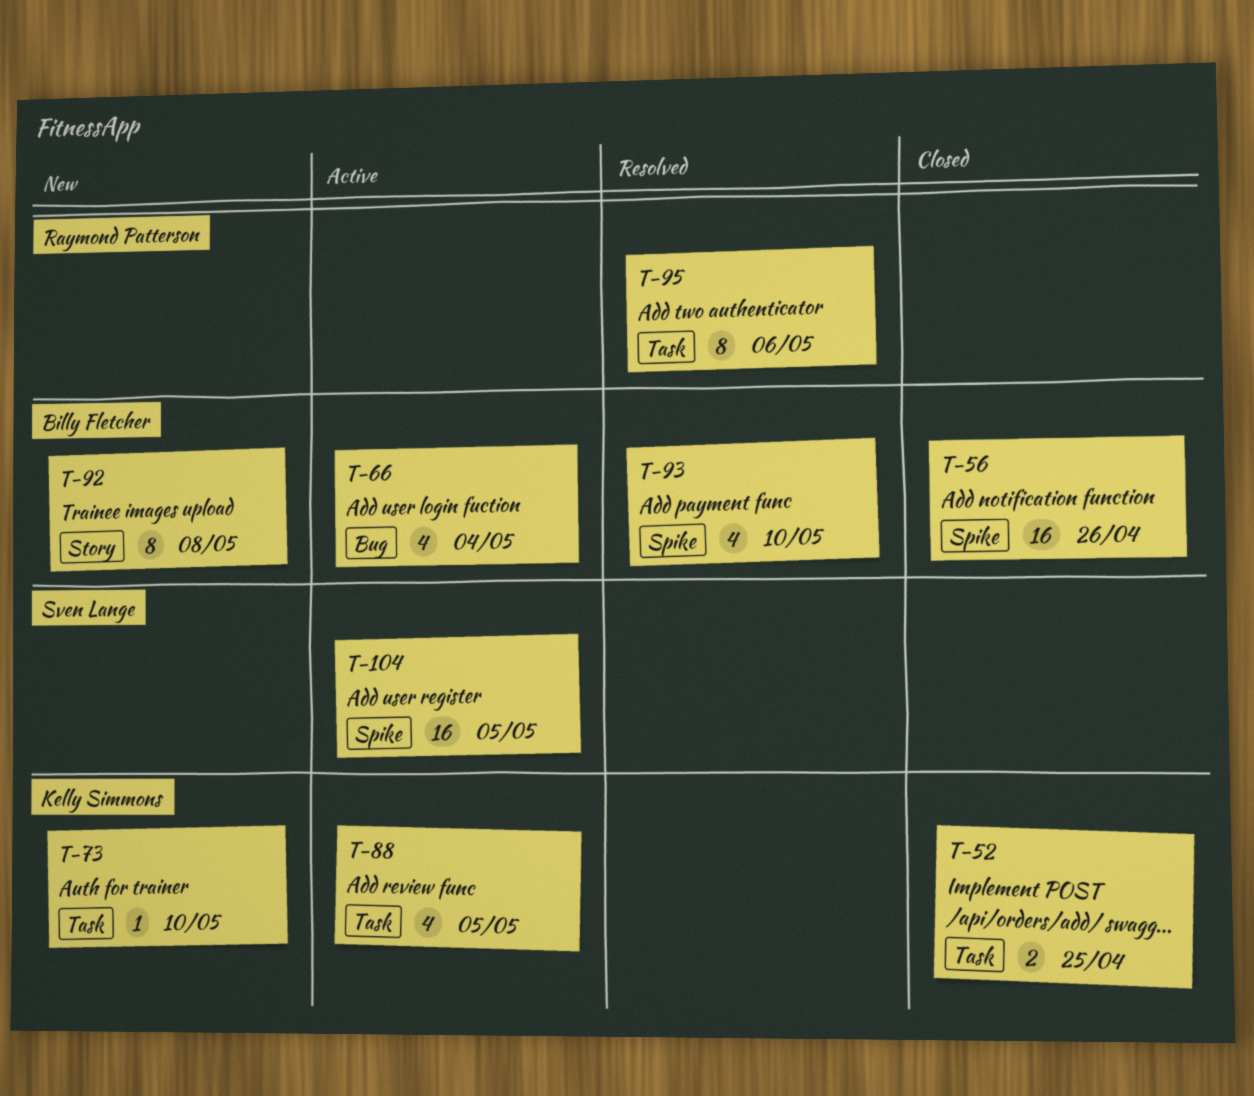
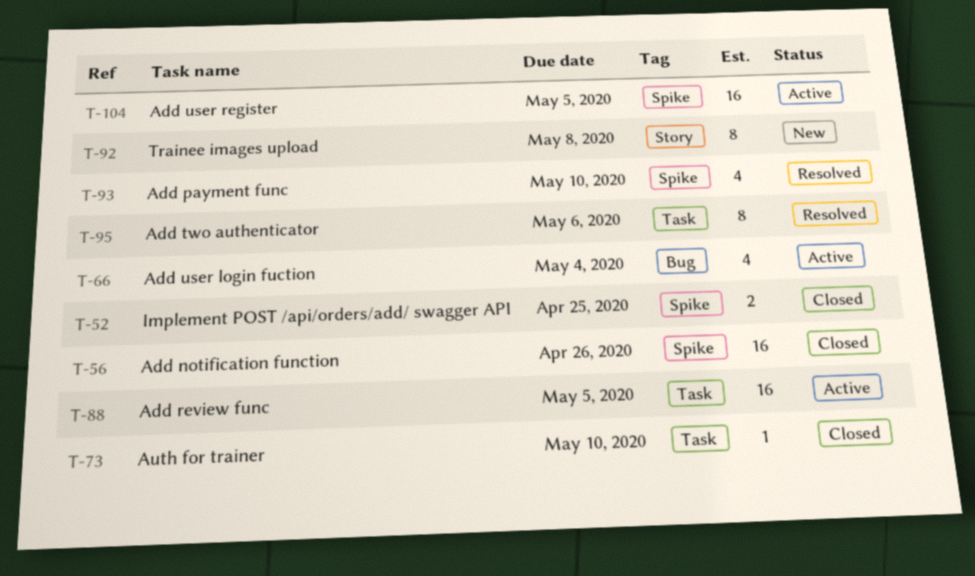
T-52, label: Task -> Spike
T-73, status: New -> Closed
T-88, estimate: 4 -> 16

